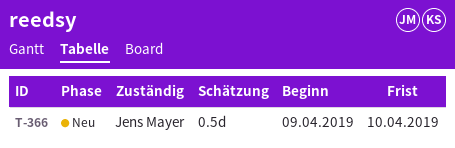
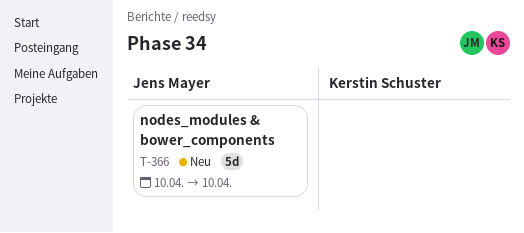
T-366, estimate: 0.5d -> 5d
T-366, start: Apr 9 -> Apr 10

